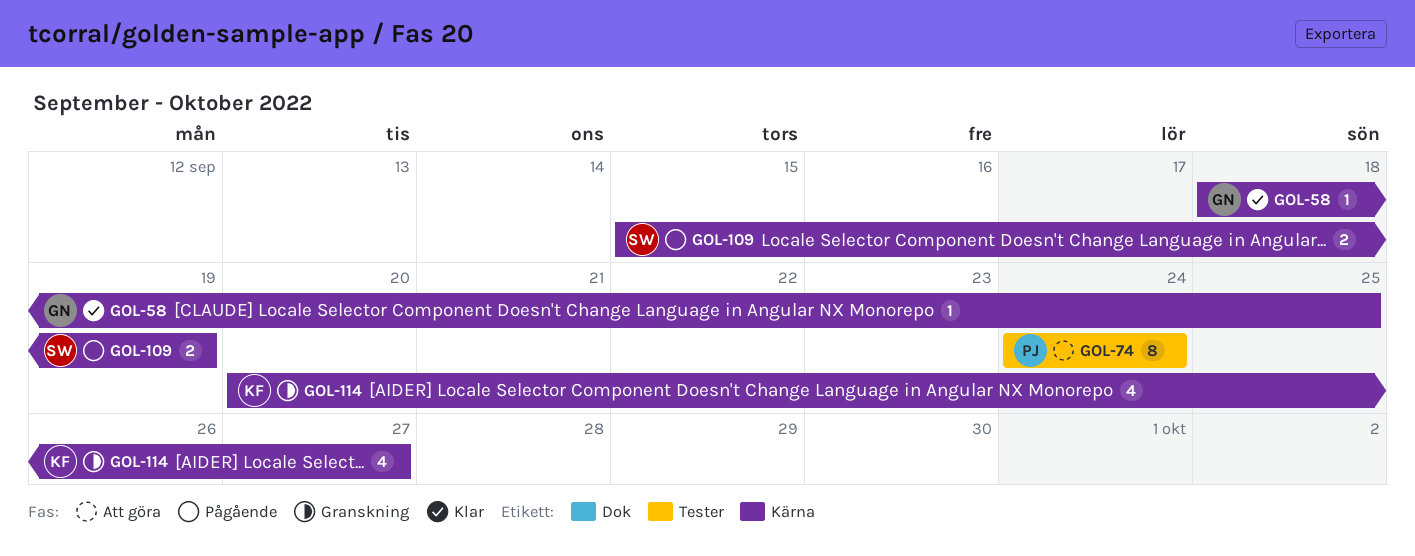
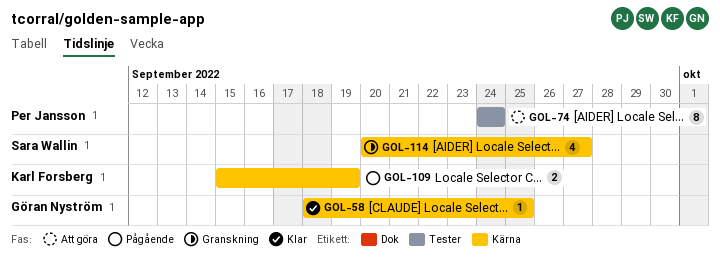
GOL-109, owner: Sara Wallin -> Karl Forsberg
GOL-114, owner: Karl Forsberg -> Sara Wallin

